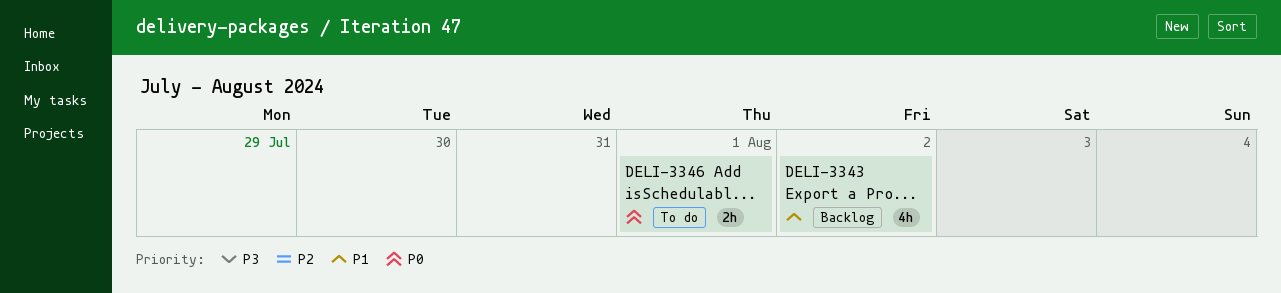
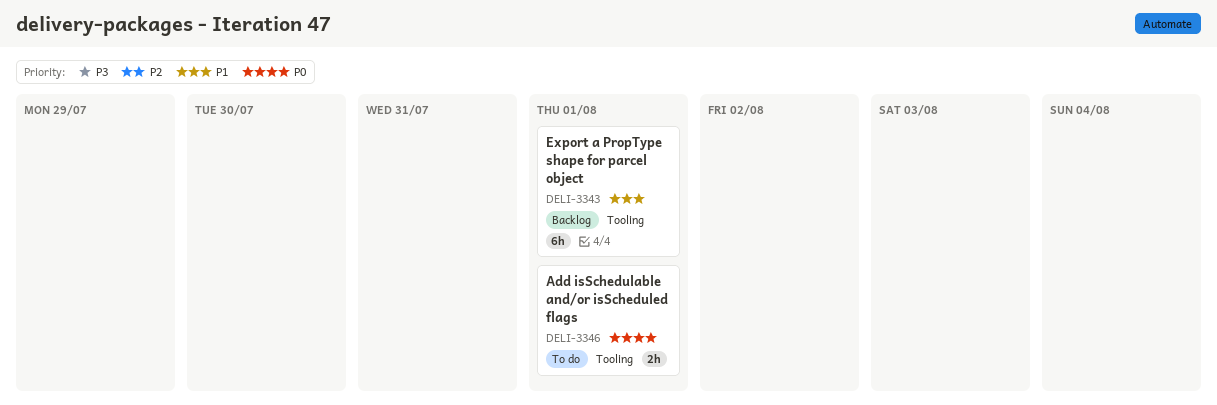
DELI-3343, estimate: 4h -> 6h
DELI-3343, due: Aug 2 -> Aug 1

